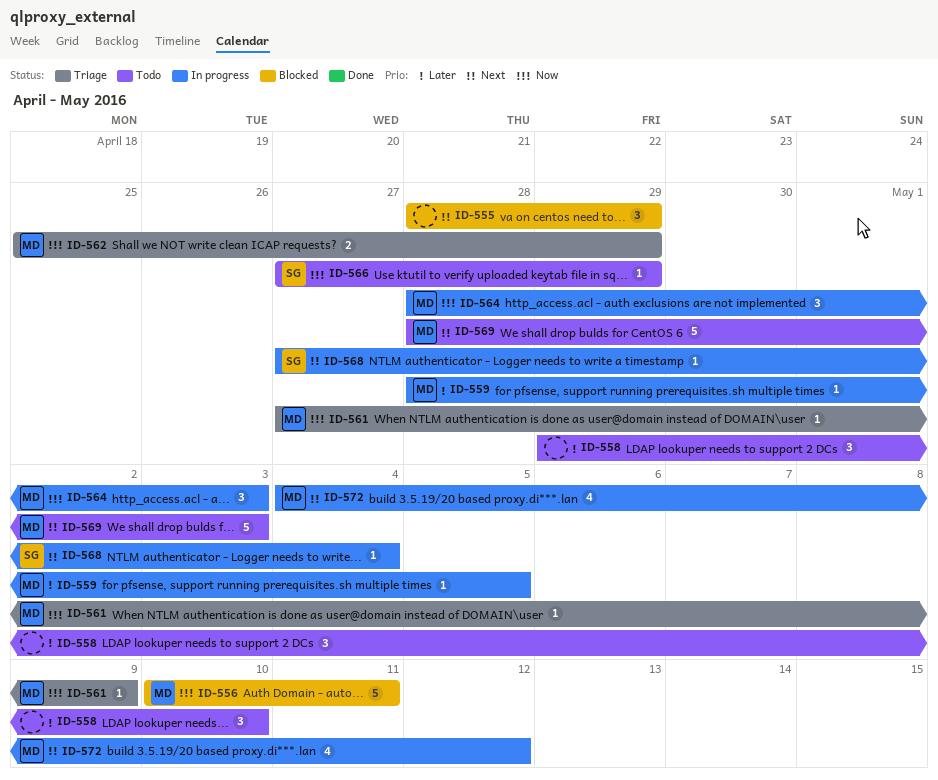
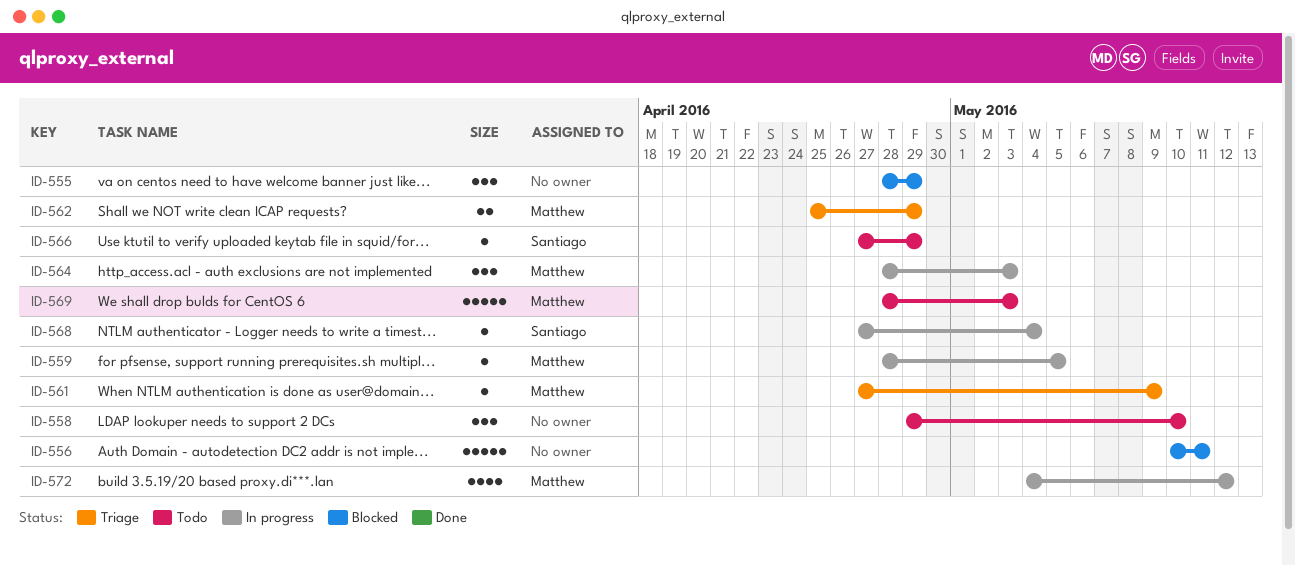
ID-556, owner: Matthew -> none

